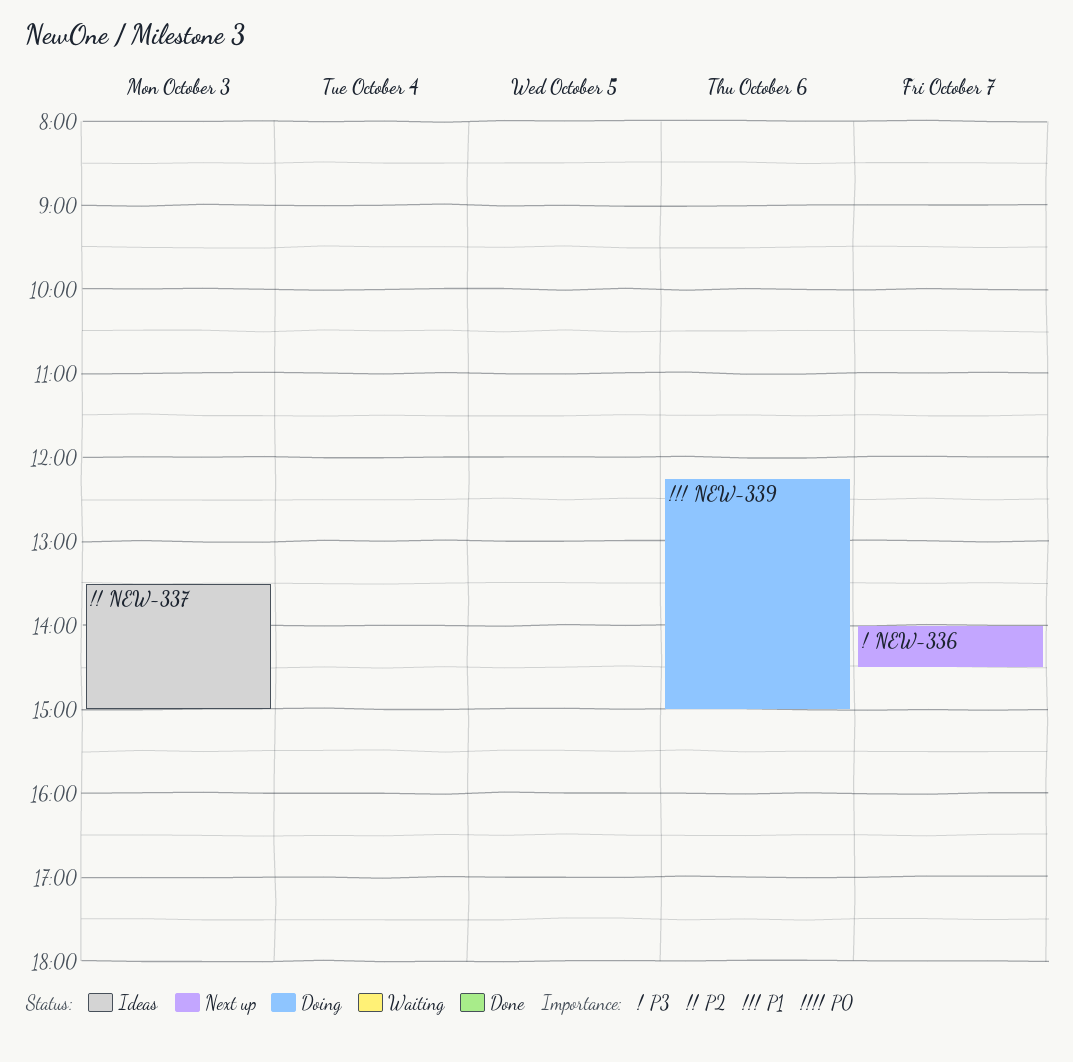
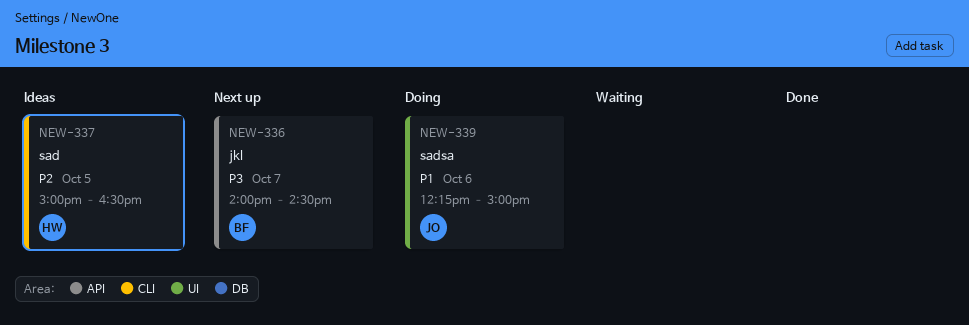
NEW-337, day: Oct 3 -> Oct 5
NEW-337, begins: 13:30 -> 15:00
NEW-337, ends: 15:00 -> 16:30

